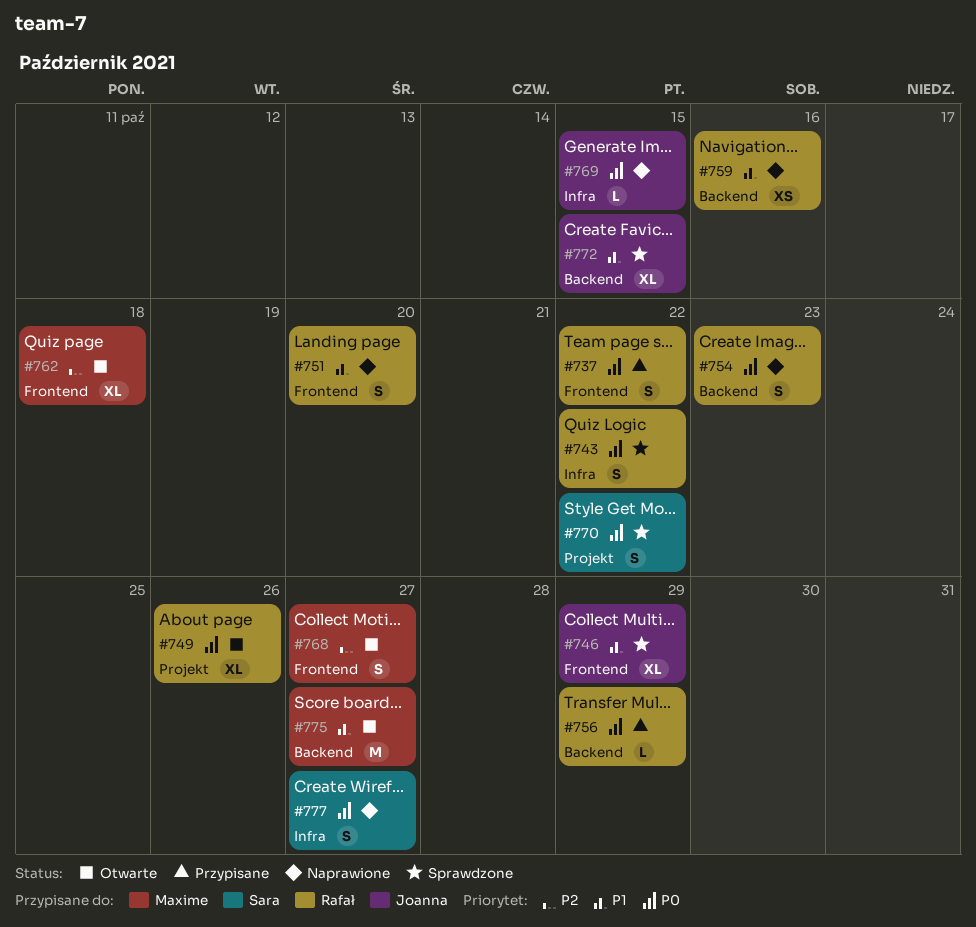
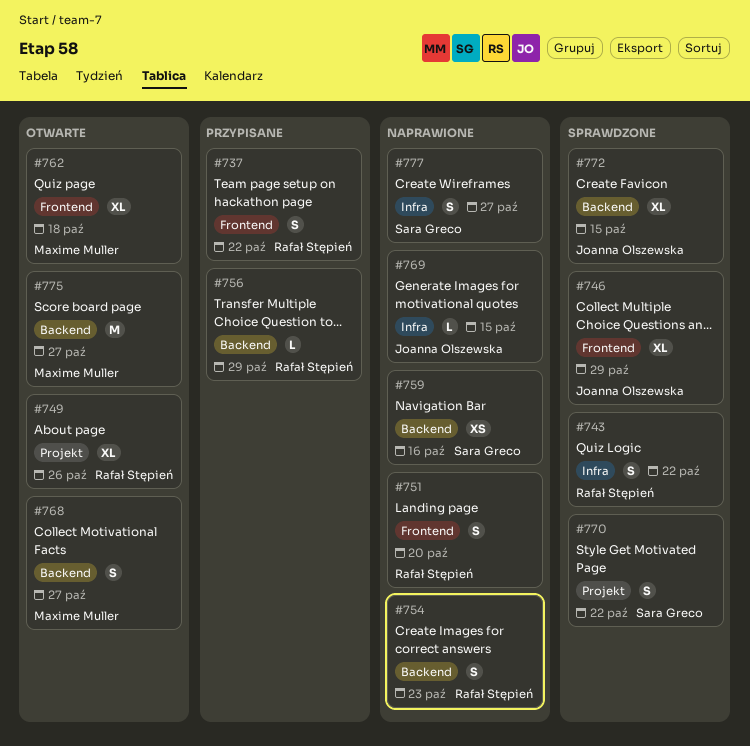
#759, owner: Rafał Stępień -> Sara Greco
#768, label: Frontend -> Backend

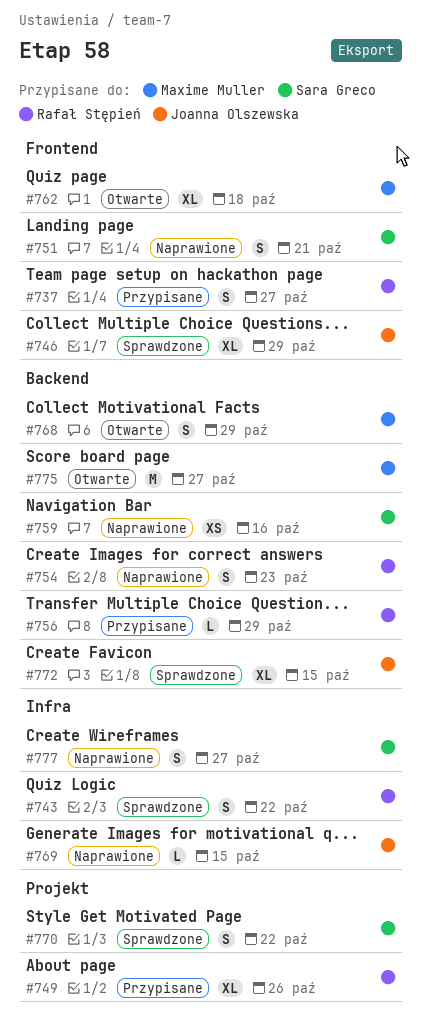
#737, due: Oct 22 -> Oct 27
#749, status: Otwarte -> Przypisane
#751, owner: Rafał Stępień -> Sara Greco
#751, due: Oct 20 -> Oct 21
#768, due: Oct 27 -> Oct 29

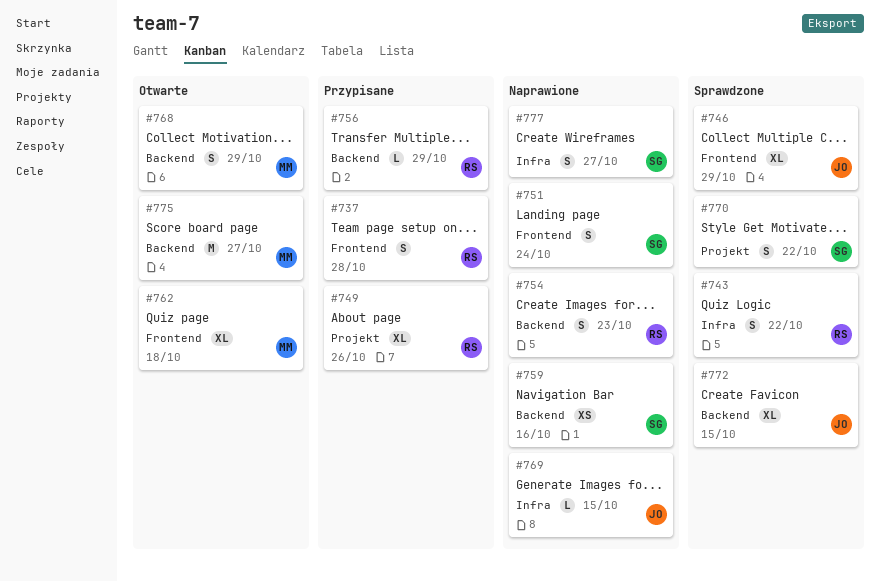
#737, due: Oct 27 -> Oct 28
#751, due: Oct 21 -> Oct 24

